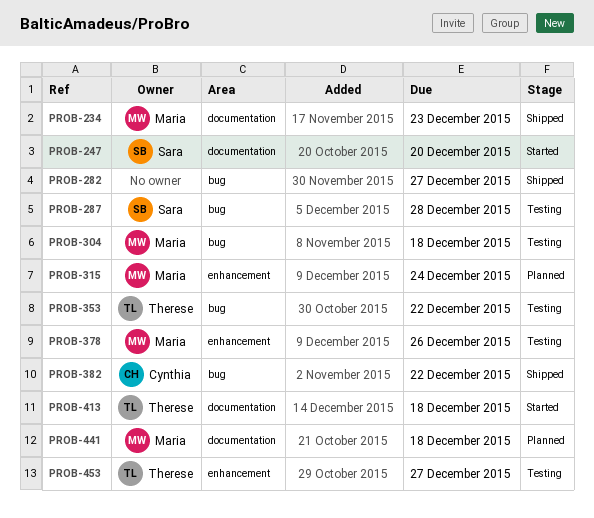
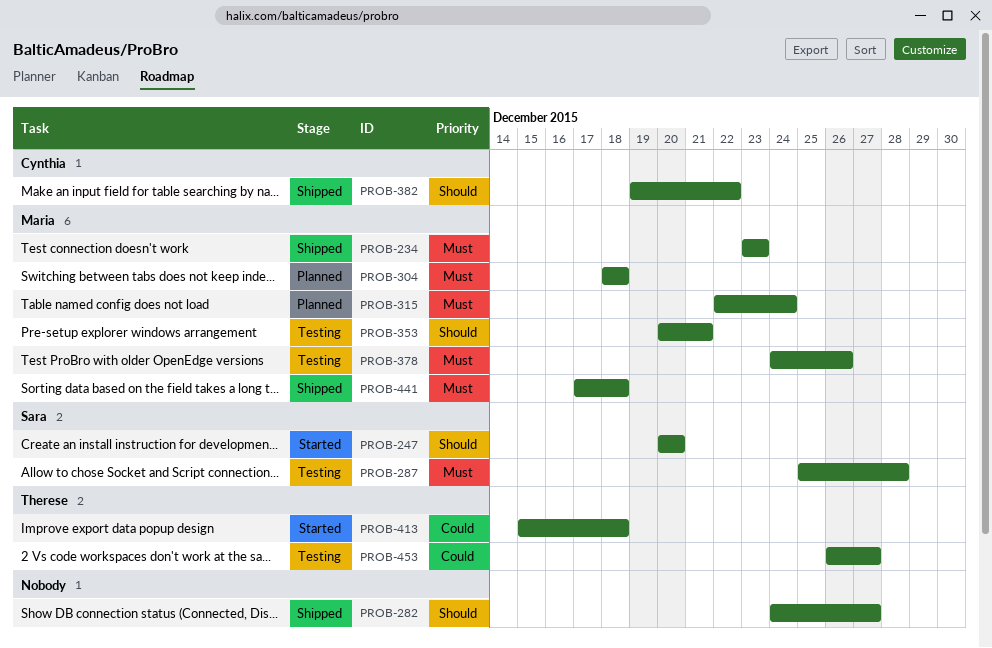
PROB-304, status: Testing -> Planned
PROB-353, owner: Therese -> Maria
PROB-353, due: Dec 22 -> Dec 21
PROB-441, status: Planned -> Shipped

